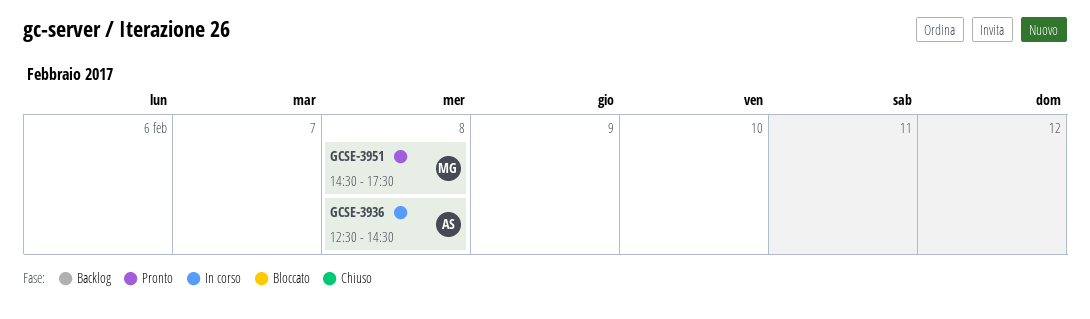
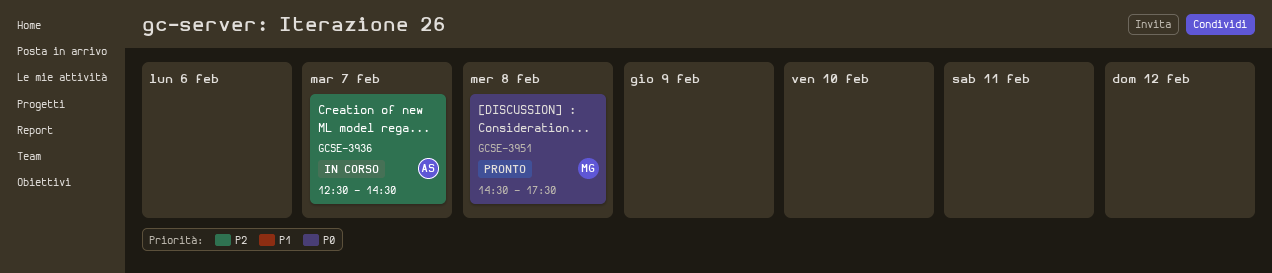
GCSE-3936, day: Feb 8 -> Feb 7

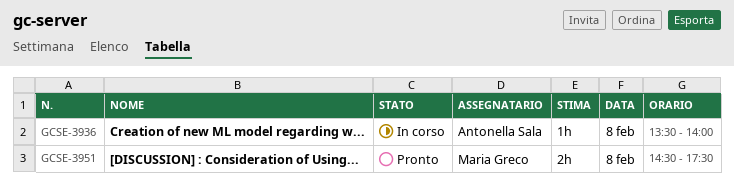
GCSE-3936, day: Feb 7 -> Feb 8
GCSE-3936, begins: 12:30 -> 13:30
GCSE-3936, ends: 14:30 -> 14:00

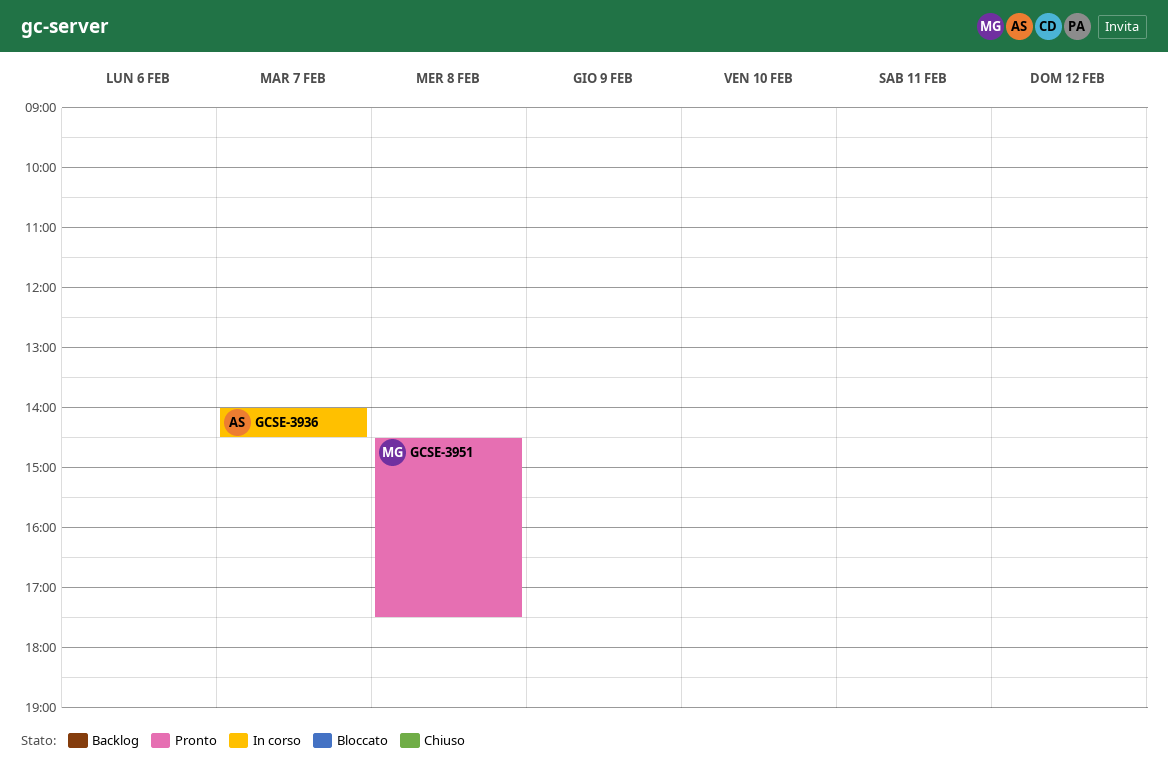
GCSE-3936, day: Feb 8 -> Feb 7
GCSE-3936, begins: 13:30 -> 14:00
GCSE-3936, ends: 14:00 -> 14:30

